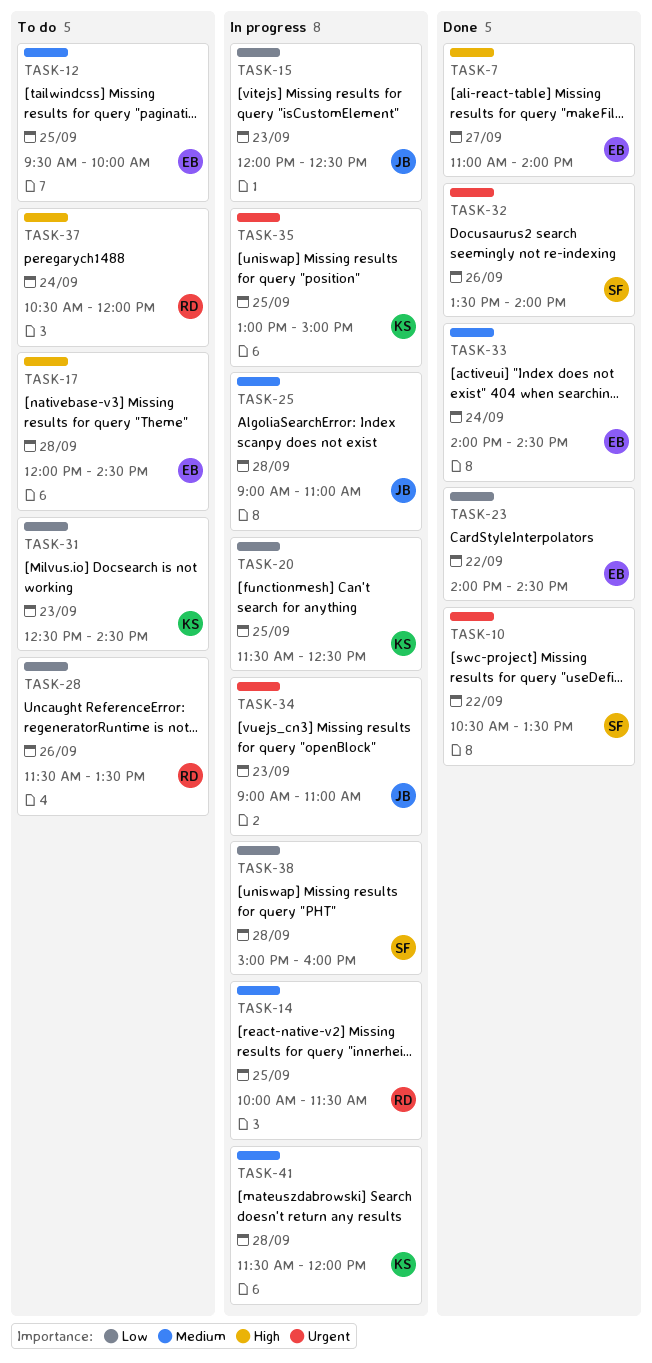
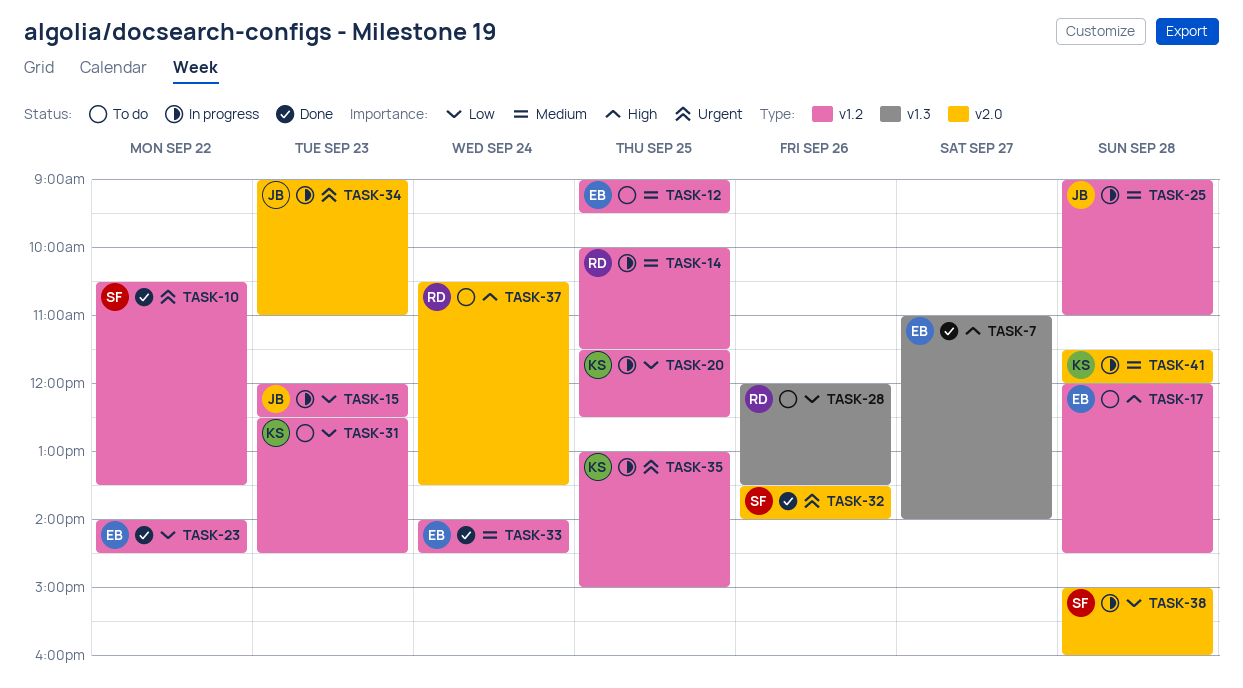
TASK-12, begins: 09:30 -> 09:00
TASK-12, ends: 10:00 -> 09:30
TASK-28, begins: 11:30 -> 12:00
TASK-37, ends: 12:00 -> 13:30

